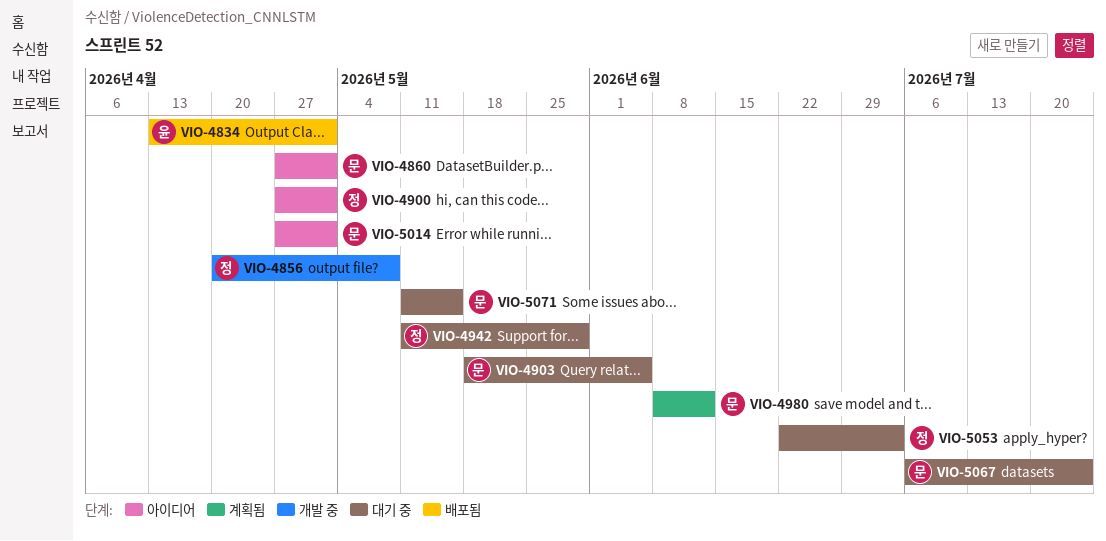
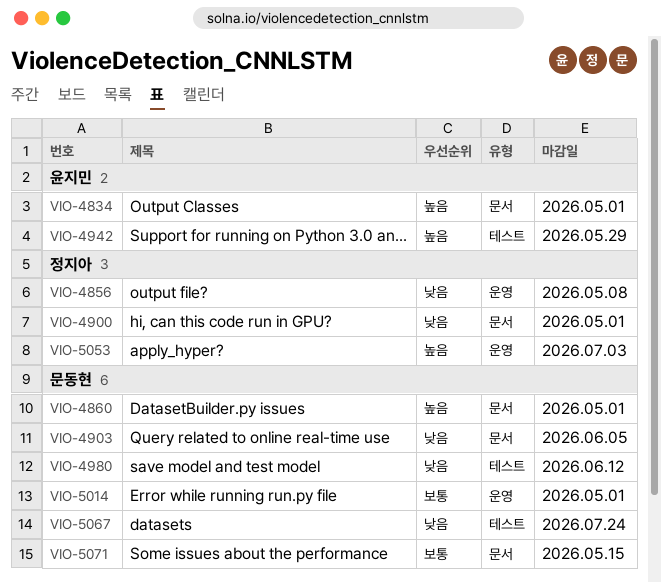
VIO-4942, owner: 정지아 -> 윤지민

